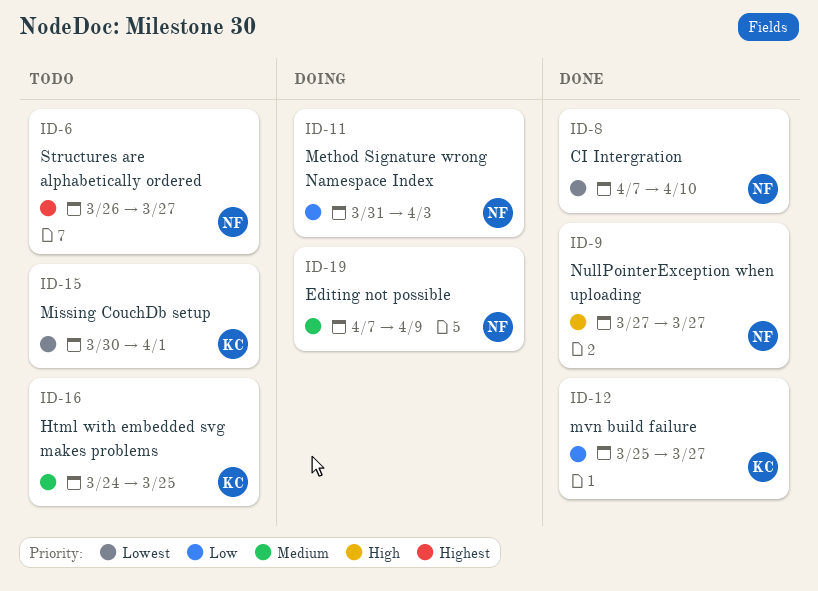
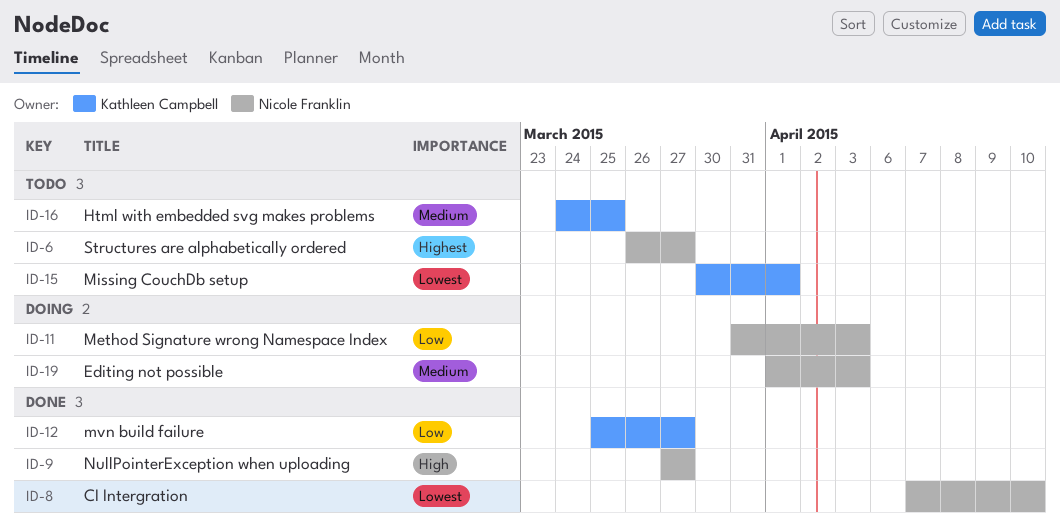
ID-19, start: Apr 7 -> Apr 1
ID-19, due: Apr 9 -> Apr 3

